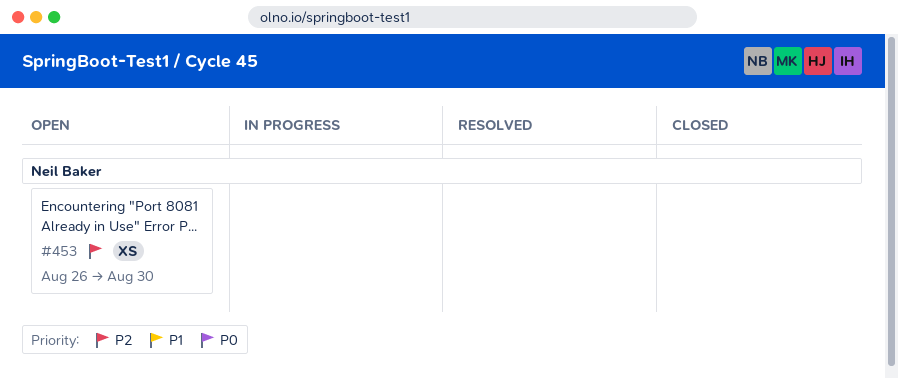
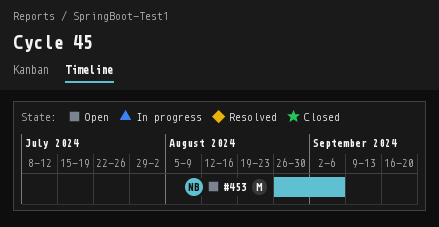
#453, estimate: XS -> M
#453, due: Aug 30 -> Sep 6

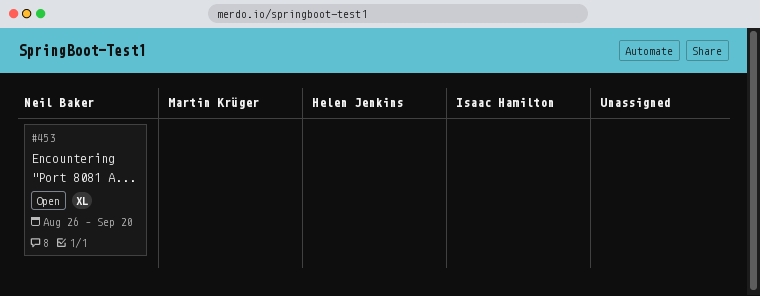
#453, estimate: M -> XL
#453, due: Sep 6 -> Sep 20

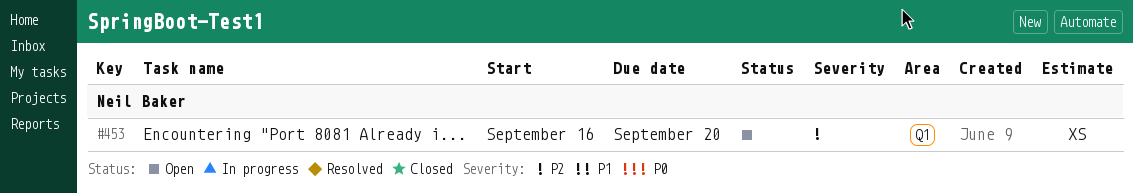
#453, estimate: XL -> XS
#453, start: Aug 26 -> Sep 16

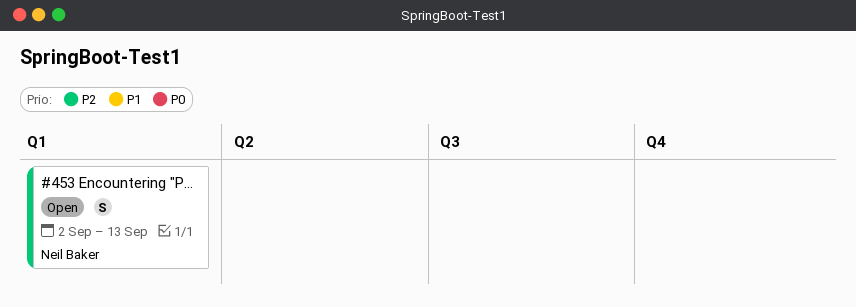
#453, estimate: XS -> S
#453, start: Sep 16 -> Sep 2
#453, due: Sep 20 -> Sep 13

